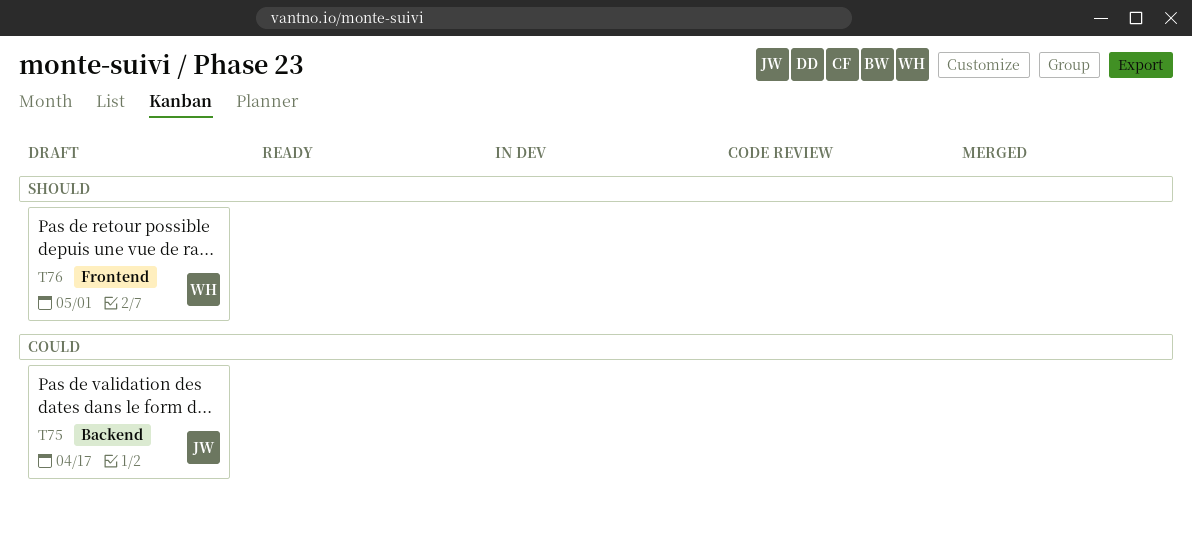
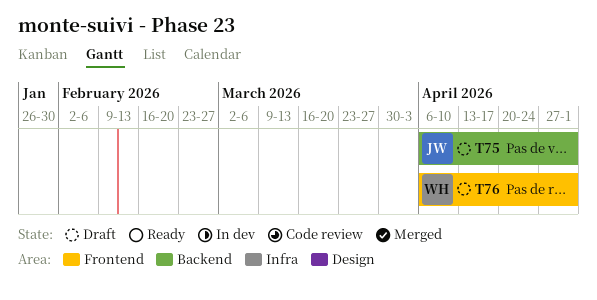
T75, due: Apr 17 -> May 1

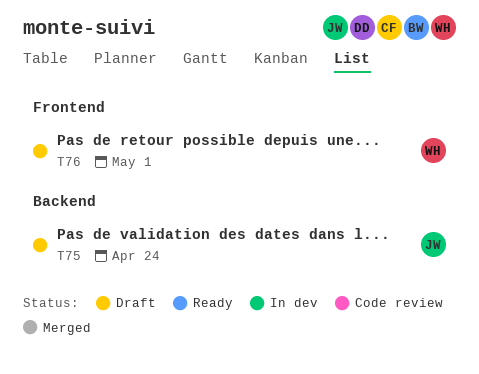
T75, due: May 1 -> Apr 24

